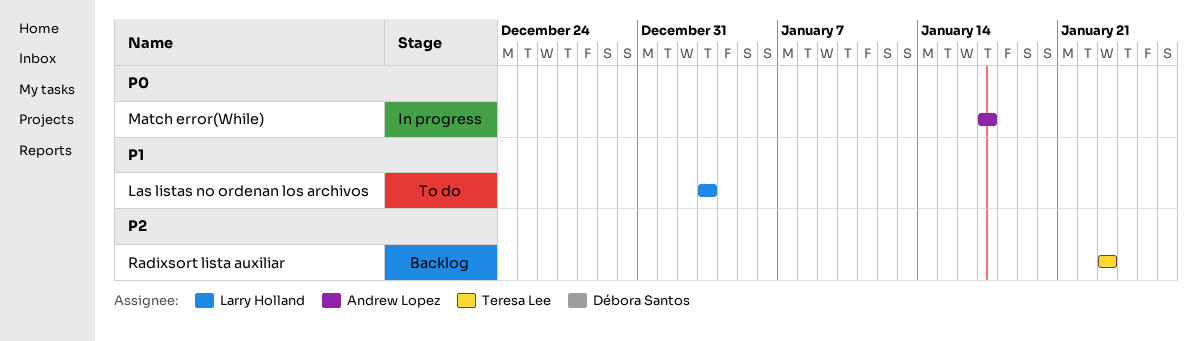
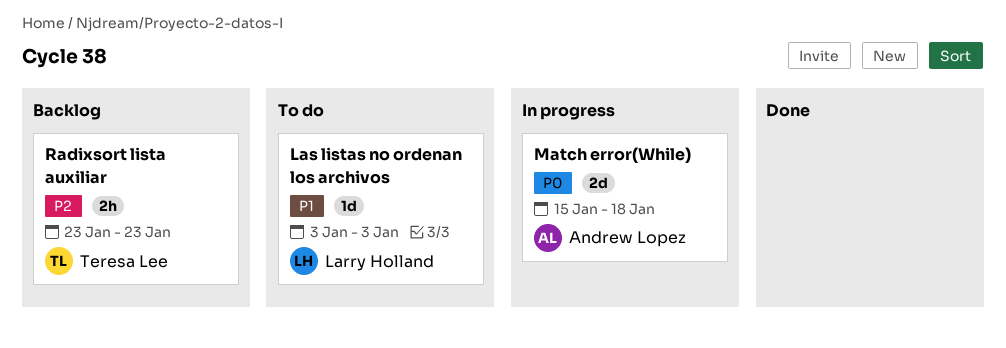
Match error(While), start: Jan 17 -> Jan 15
Match error(While), due: Jan 17 -> Jan 18

